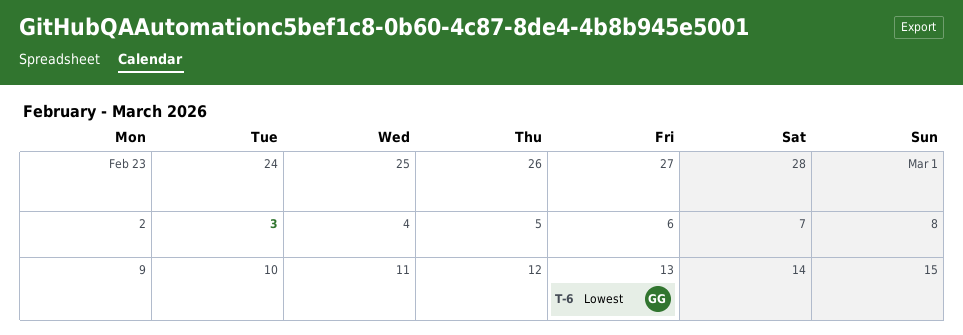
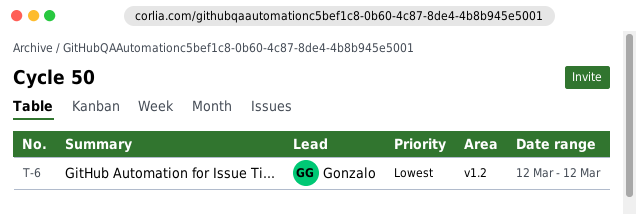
T-6, due: Mar 13 -> Mar 12

